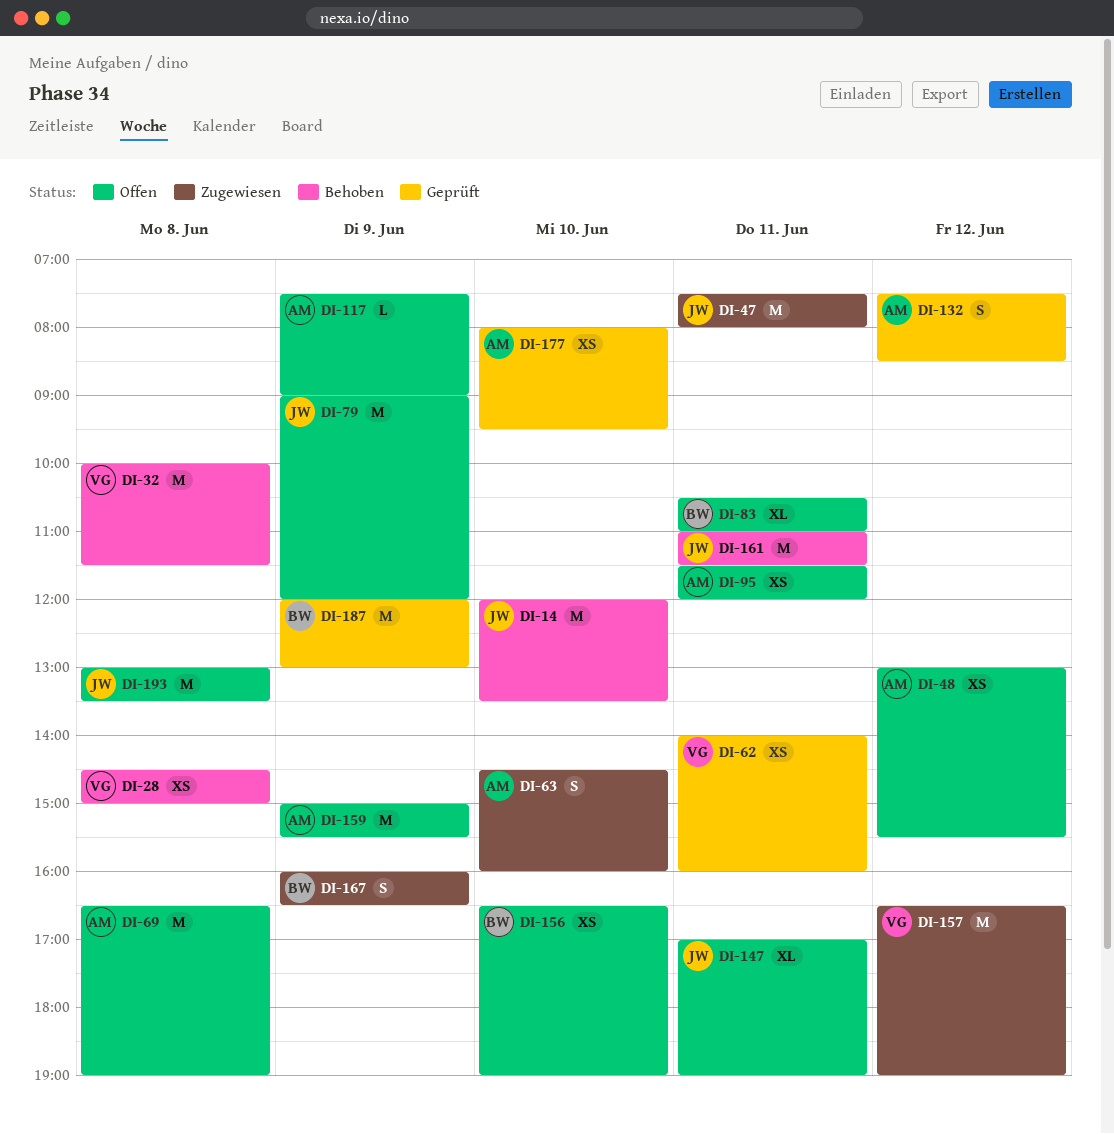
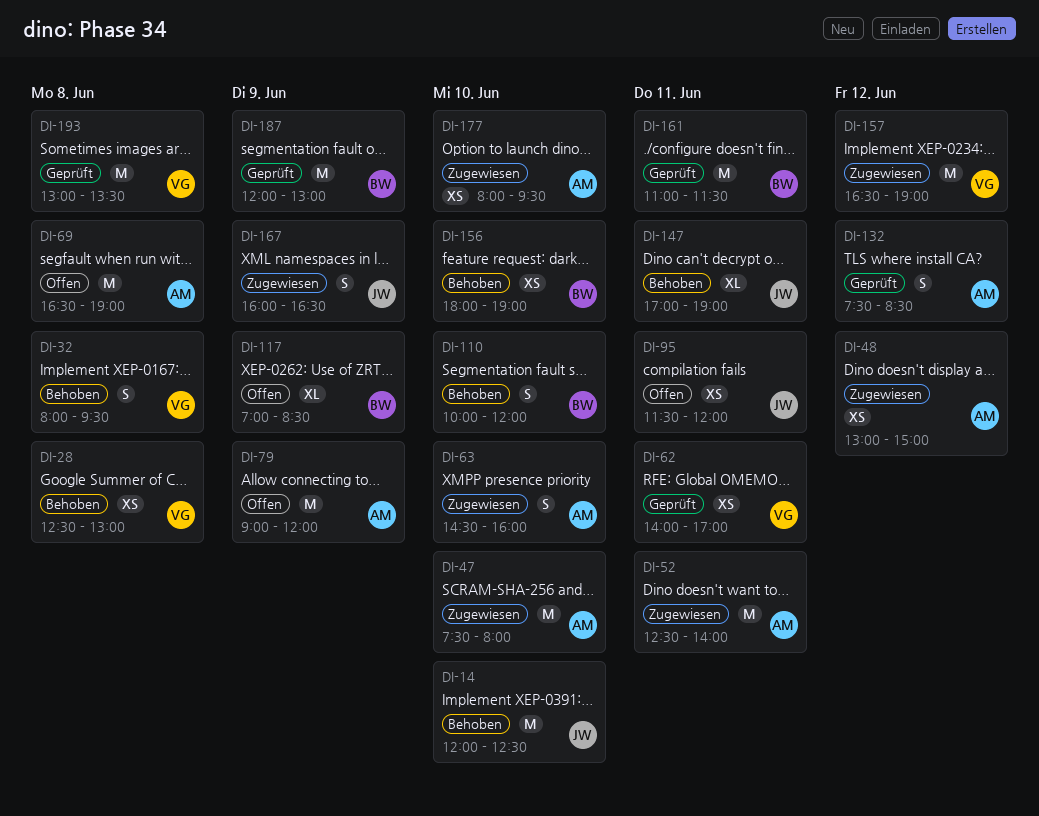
DI-14, ends: 13:30 -> 12:30
DI-28, begins: 14:30 -> 12:30
DI-28, ends: 15:00 -> 13:00
DI-32, estimate: M -> S
DI-32, begins: 10:00 -> 08:00
DI-32, ends: 11:30 -> 09:30
DI-47, owner: JW -> AM
DI-47, day: Jun 11 -> Jun 10
DI-48, status: Offen -> Zugewiesen
DI-48, ends: 15:30 -> 15:00
DI-52: none -> present
DI-62, ends: 16:00 -> 17:00
DI-79, owner: JW -> AM
DI-83: present -> none
DI-95, owner: AM -> JW
DI-110: none -> present
DI-117, owner: AM -> BW
DI-117, estimate: L -> XL
DI-117, begins: 07:30 -> 07:00
DI-117, ends: 09:00 -> 08:30
DI-147, status: Offen -> Behoben
DI-156, status: Offen -> Behoben
DI-156, begins: 16:30 -> 18:00
DI-159: present -> none
DI-161, status: Behoben -> Geprüft
DI-161, owner: JW -> BW
DI-167, owner: BW -> JW
DI-177, status: Geprüft -> Zugewiesen
DI-193, status: Offen -> Geprüft
DI-193, owner: JW -> VG

